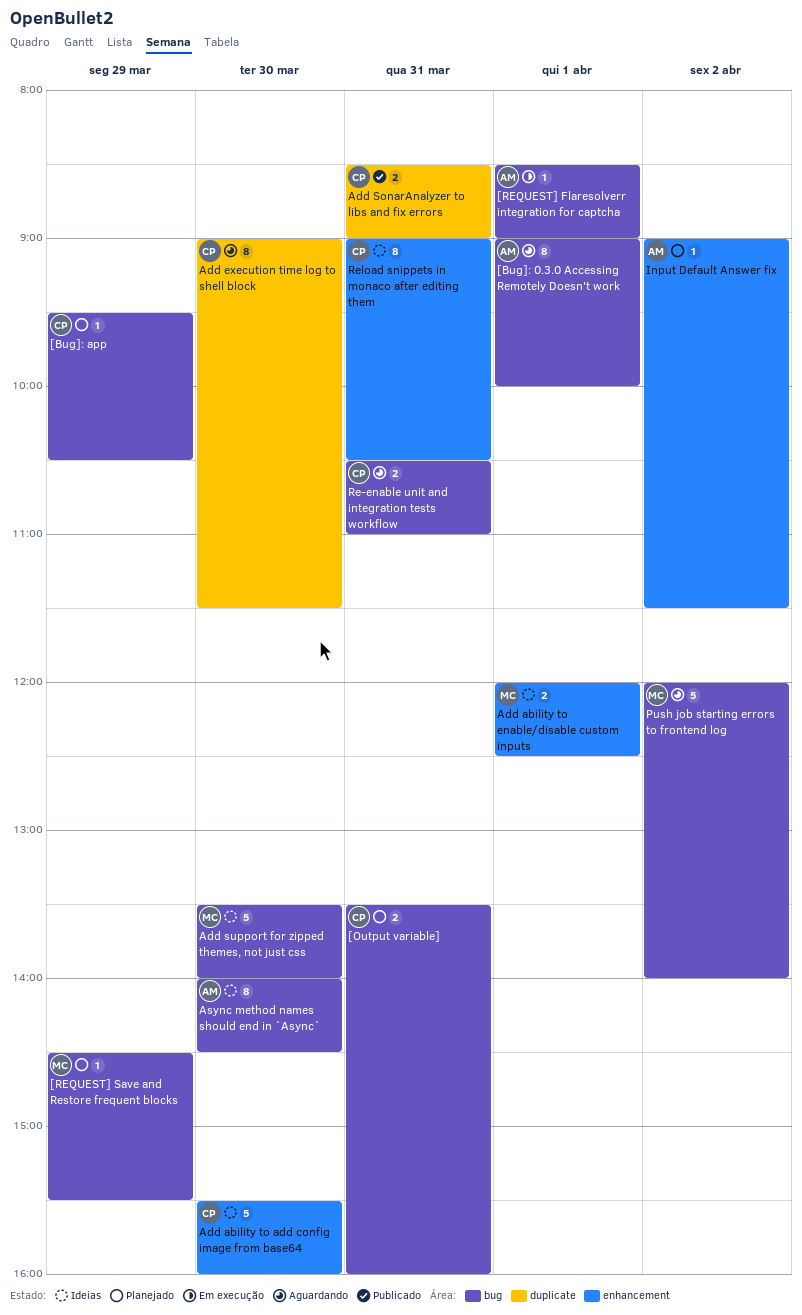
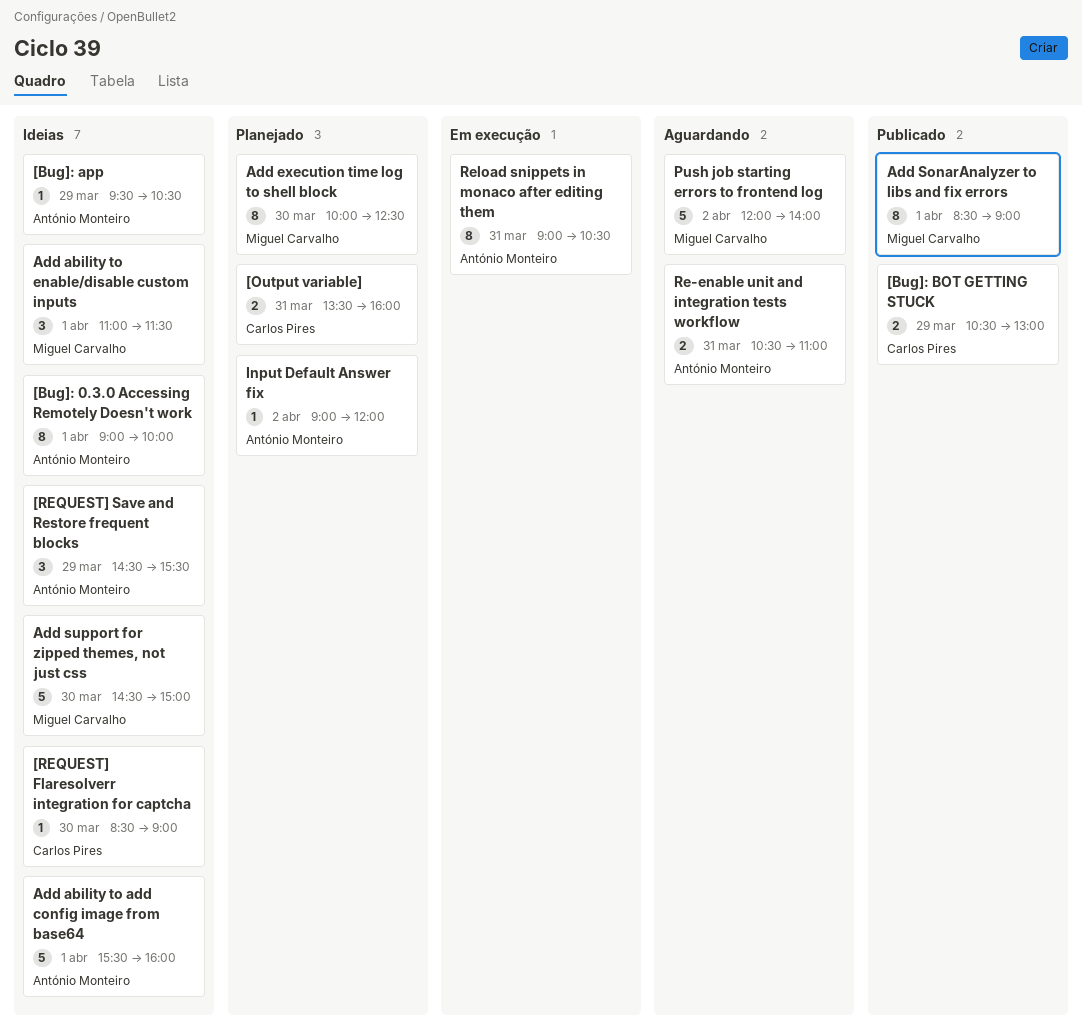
[Bug]: 0.3.0 Accessing Remotely Doesn't work, status: Aguardando -> Ideias
[Bug]: app, status: Planejado -> Ideias
[Bug]: app, owner: Carlos Pires -> António Monteiro
[Bug]: BOT GETTING STUCK: none -> present
[REQUEST] Flaresolverr integration for captcha, status: Em execução -> Ideias
[REQUEST] Flaresolverr integration for captcha, owner: António Monteiro -> Carlos Pires
[REQUEST] Flaresolverr integration for captcha, day: Apr 1 -> Mar 30
[REQUEST] Save and Restore frequent blocks, status: Planejado -> Ideias
[REQUEST] Save and Restore frequent blocks, owner: Miguel Carvalho -> António Monteiro
[REQUEST] Save and Restore frequent blocks, estimate: 1 -> 3
Add ability to add config image from base64, owner: Carlos Pires -> António Monteiro
Add ability to add config image from base64, day: Mar 30 -> Apr 1
Add ability to enable/disable custom inputs, estimate: 2 -> 3
Add ability to enable/disable custom inputs, begins: 12:00 -> 11:00
Add ability to enable/disable custom inputs, ends: 12:30 -> 11:30
Add execution time log to shell block, status: Aguardando -> Planejado
Add execution time log to shell block, owner: Carlos Pires -> Miguel Carvalho
Add execution time log to shell block, begins: 09:00 -> 10:00
Add execution time log to shell block, ends: 11:30 -> 12:30
Add SonarAnalyzer to libs and fix errors, owner: Carlos Pires -> Miguel Carvalho
Add SonarAnalyzer to libs and fix errors, estimate: 2 -> 8
Add SonarAnalyzer to libs and fix errors, day: Mar 31 -> Apr 1
Add support for zipped themes, not just css, begins: 13:30 -> 14:30
Add support for zipped themes, not just css, ends: 14:00 -> 15:00
Async method names should end in `Async`: present -> none
Input Default Answer fix, ends: 11:30 -> 12:00
Re-enable unit and integration tests workflow, owner: Carlos Pires -> António Monteiro
Reload snippets in monaco after editing them, status: Ideias -> Em execução
Reload snippets in monaco after editing them, owner: Carlos Pires -> António Monteiro

